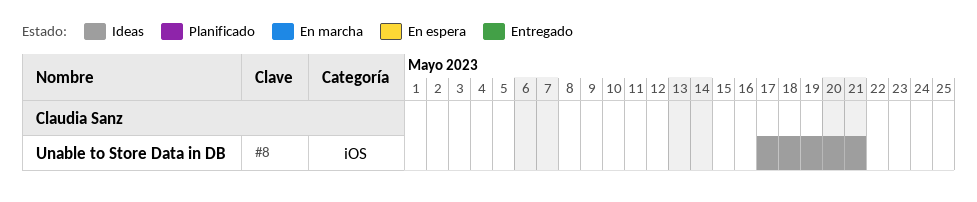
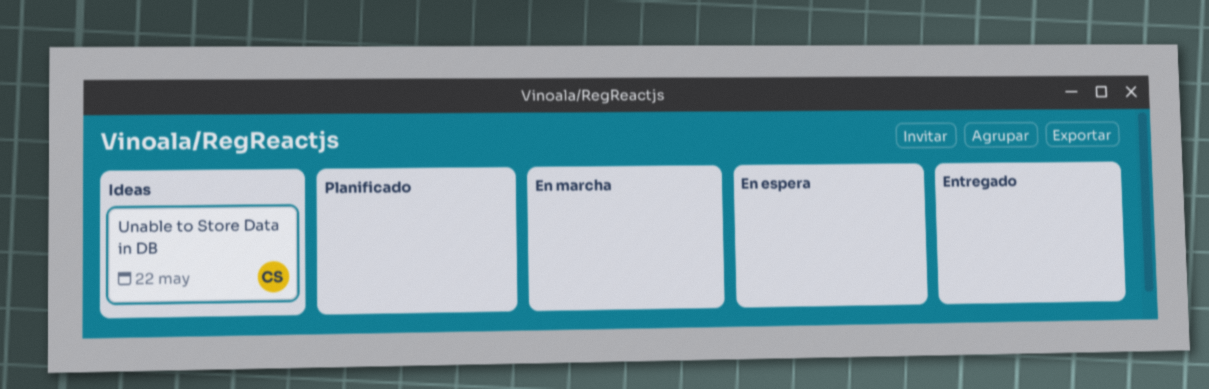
Unable to Store Data in DB, due: May 21 -> May 22

